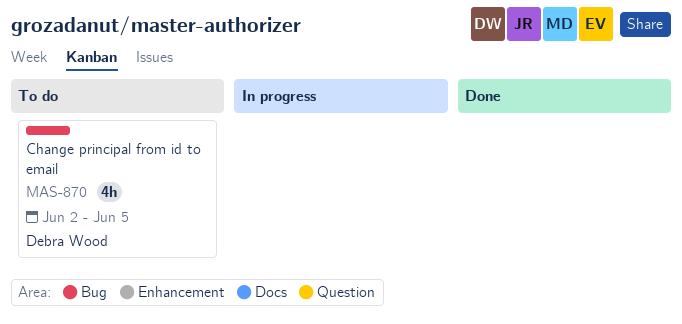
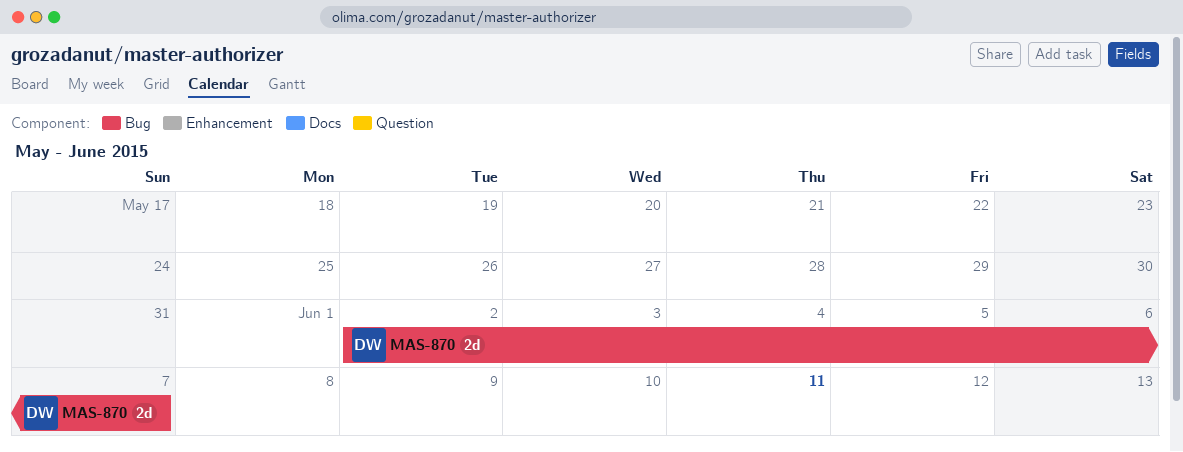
MAS-870, estimate: 4h -> 2d
MAS-870, due: Jun 5 -> Jun 7

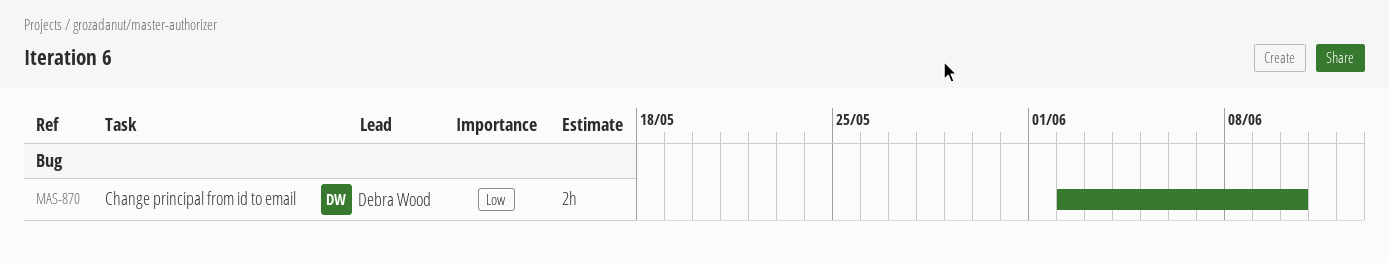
MAS-870, estimate: 2d -> 2h
MAS-870, due: Jun 7 -> Jun 10

